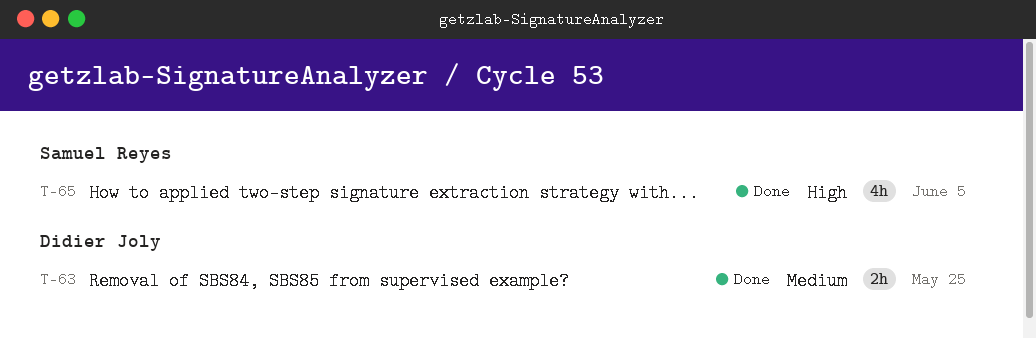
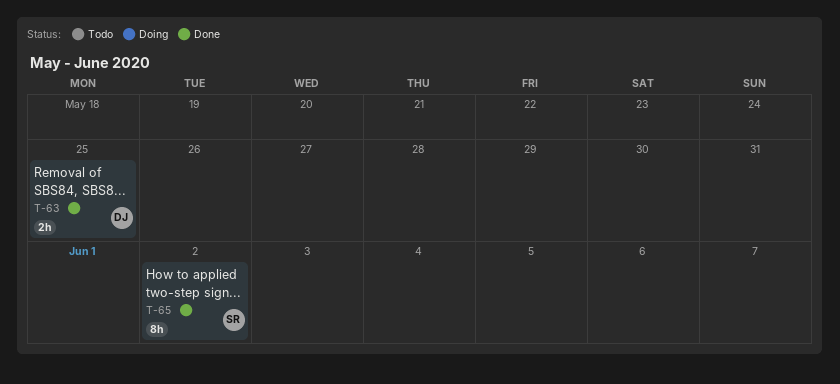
T-65, estimate: 4h -> 8h
T-65, due: Jun 5 -> Jun 2

